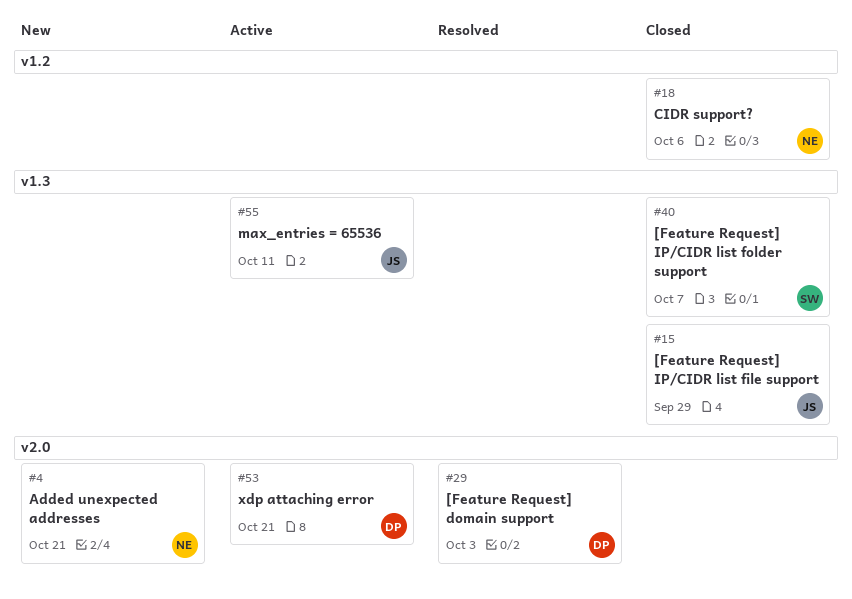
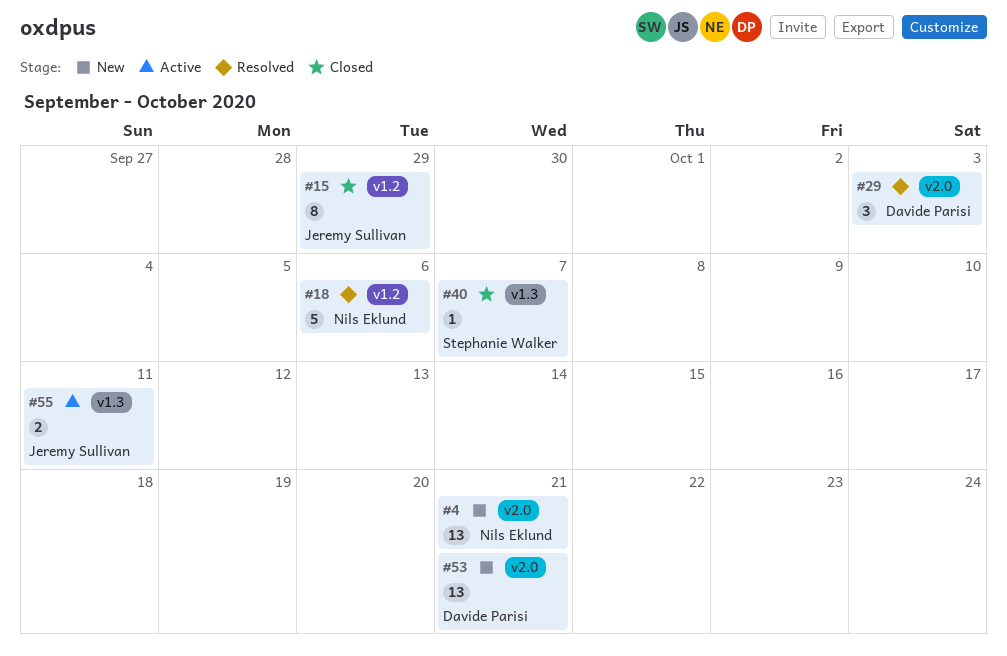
#15, label: v1.3 -> v1.2
#18, status: Closed -> Resolved
#53, status: Active -> New

